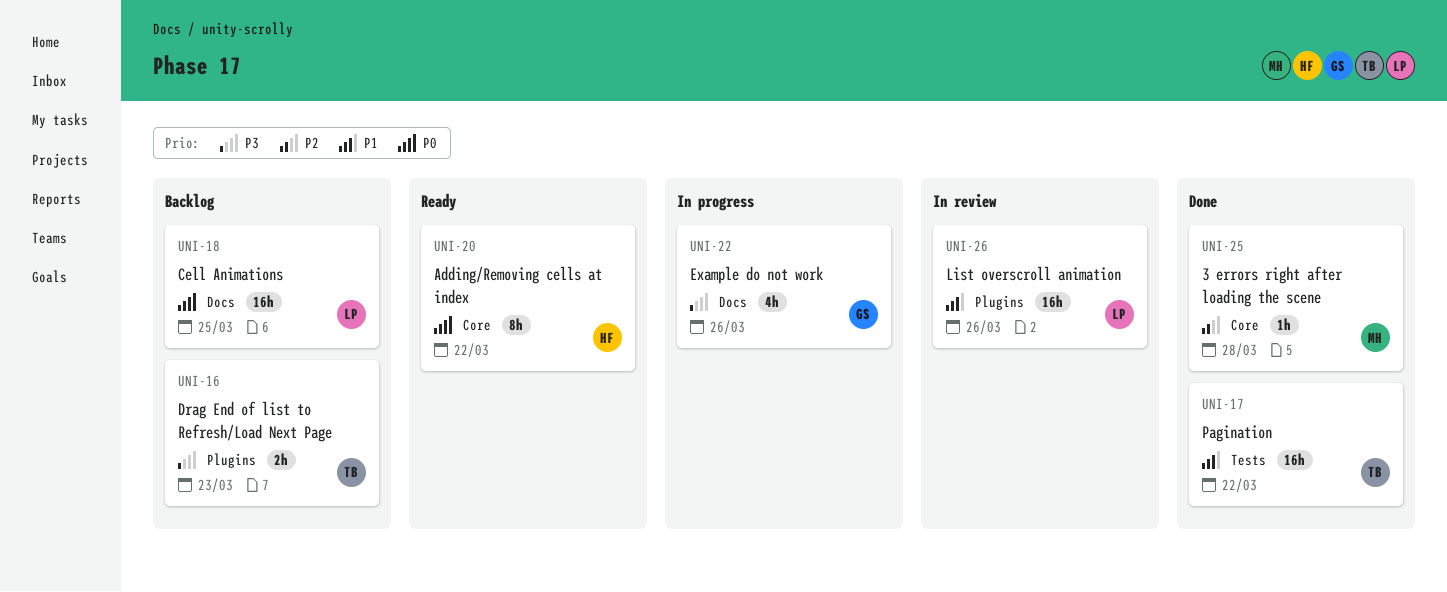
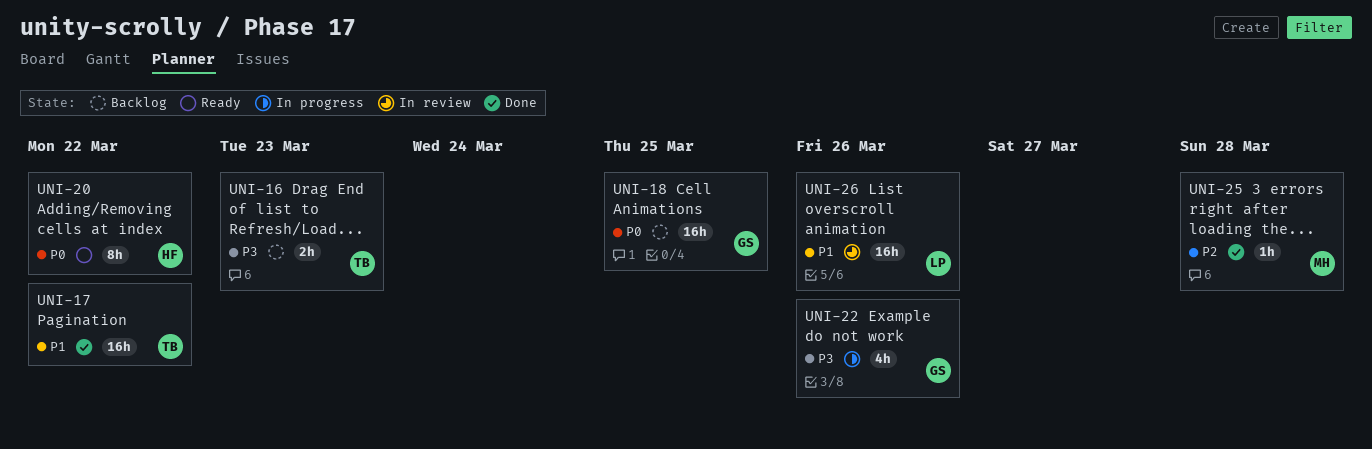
UNI-18, owner: LP -> GS

